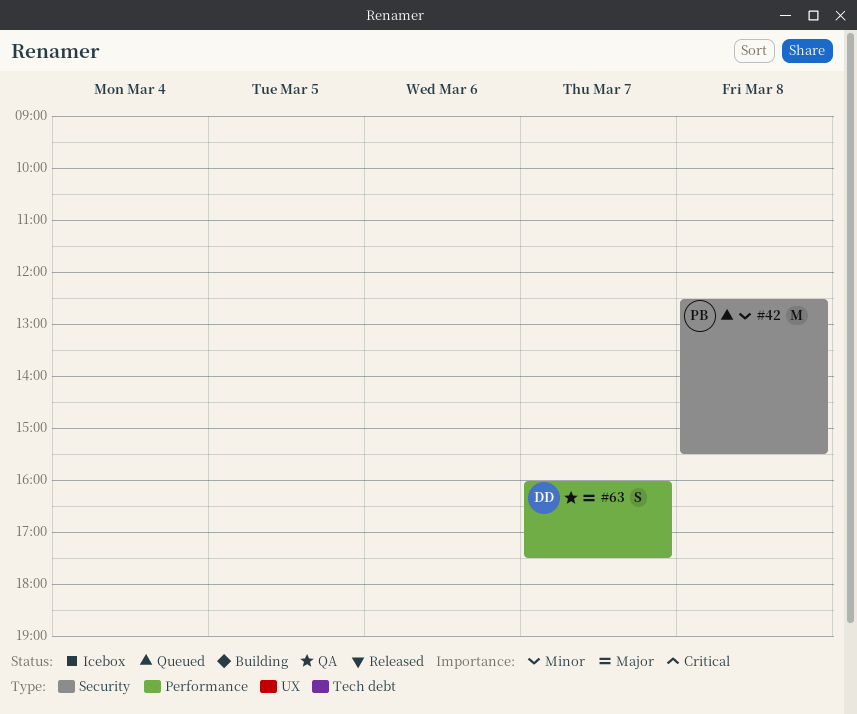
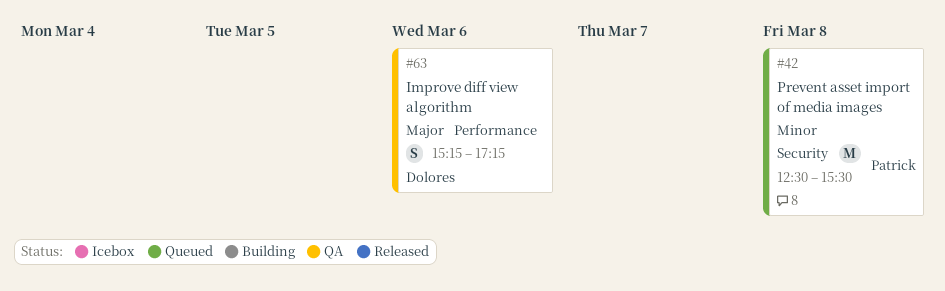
#63, day: Mar 7 -> Mar 6
#63, begins: 16:00 -> 15:15
#63, ends: 17:30 -> 17:15

